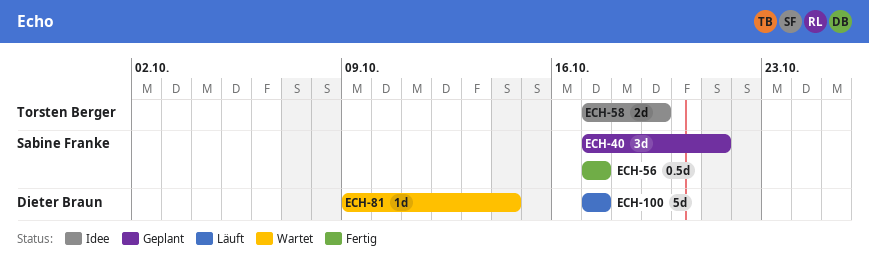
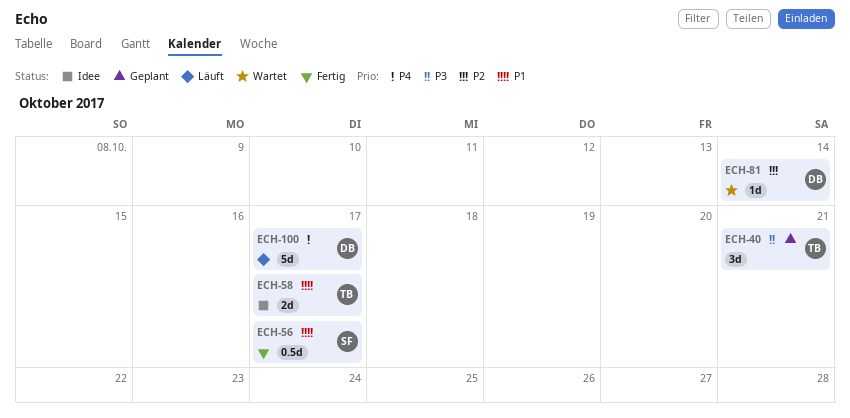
ECH-40, owner: Sabine Franke -> Torsten Berger
ECH-58, due: Oct 19 -> Oct 17

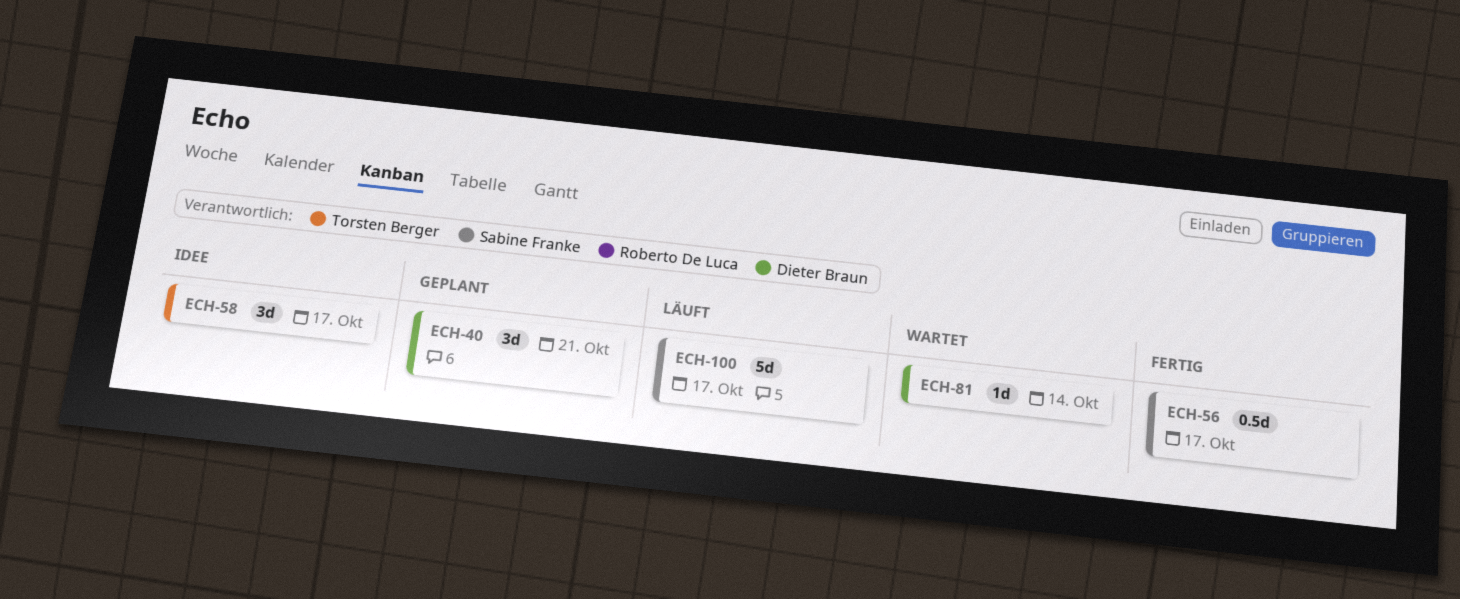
ECH-40, owner: Torsten Berger -> Dieter Braun
ECH-58, estimate: 2d -> 3d
ECH-100, owner: Dieter Braun -> Sabine Franke

